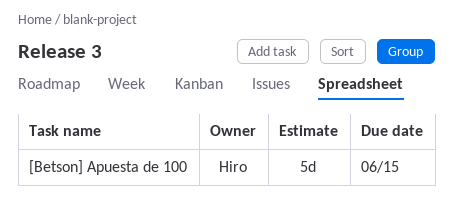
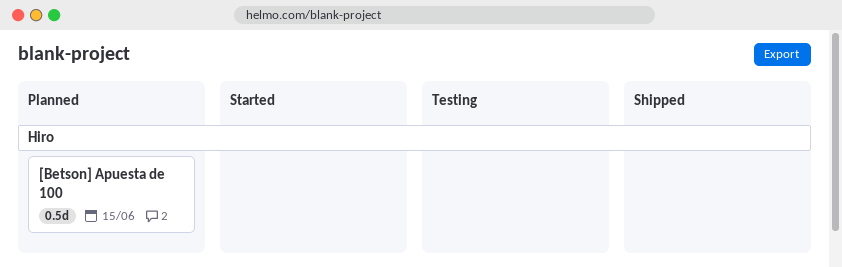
[Betson] Apuesta de 100, estimate: 5d -> 0.5d

